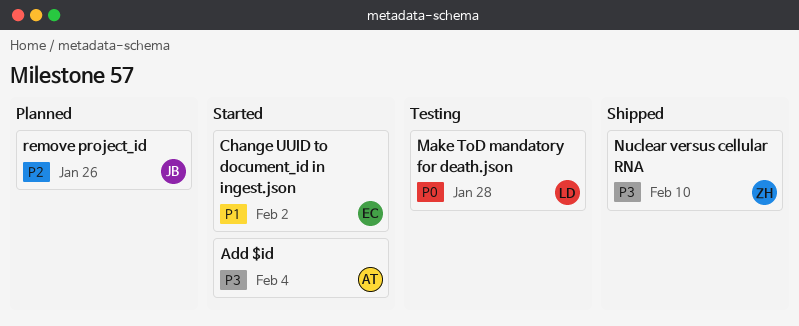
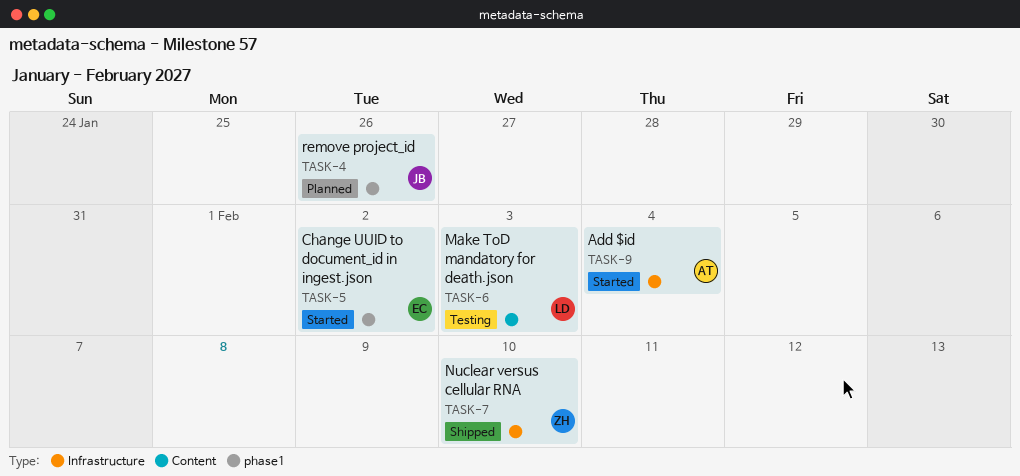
Make ToD mandatory for death.json, due: Jan 28 -> Feb 3

